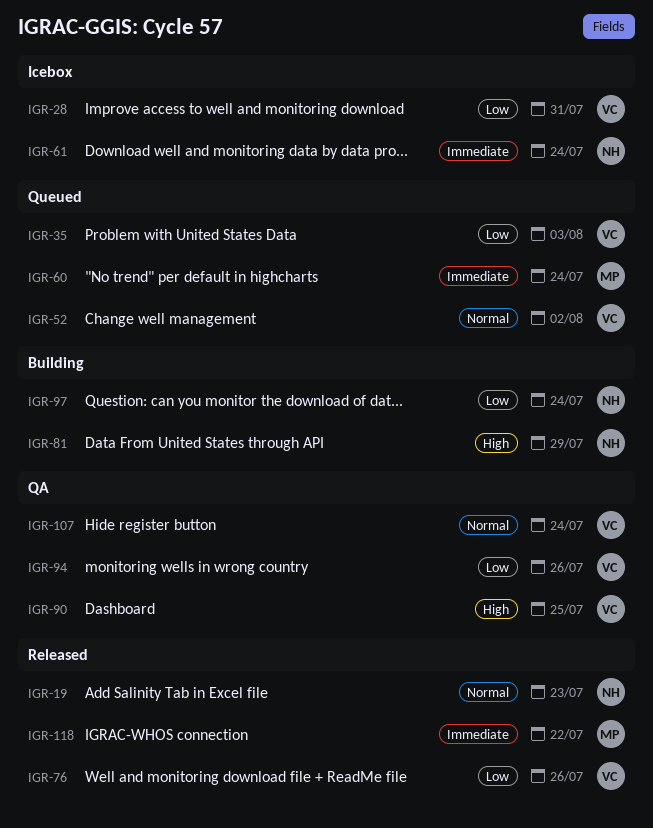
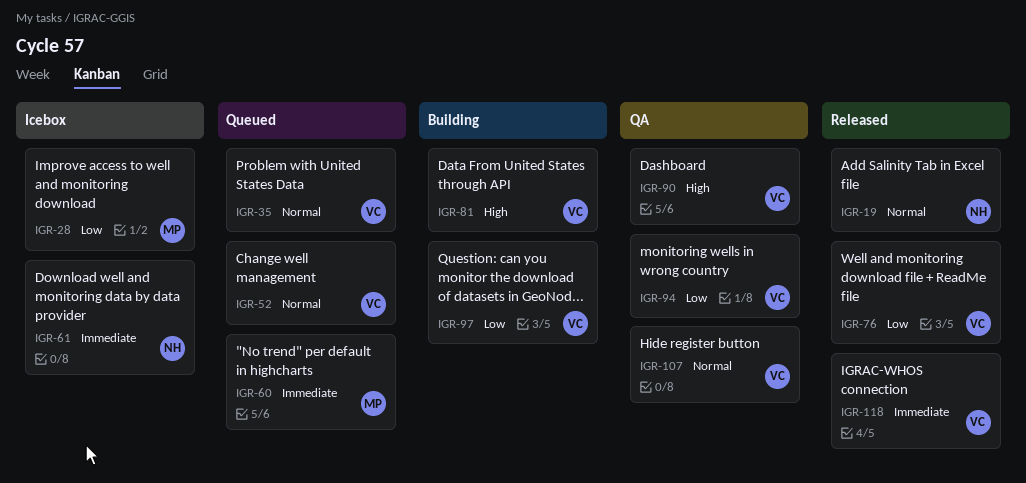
IGR-28, owner: VC -> MP
IGR-35, priority: Low -> Normal
IGR-81, owner: NH -> VC
IGR-97, owner: NH -> VC
IGR-118, owner: MP -> VC

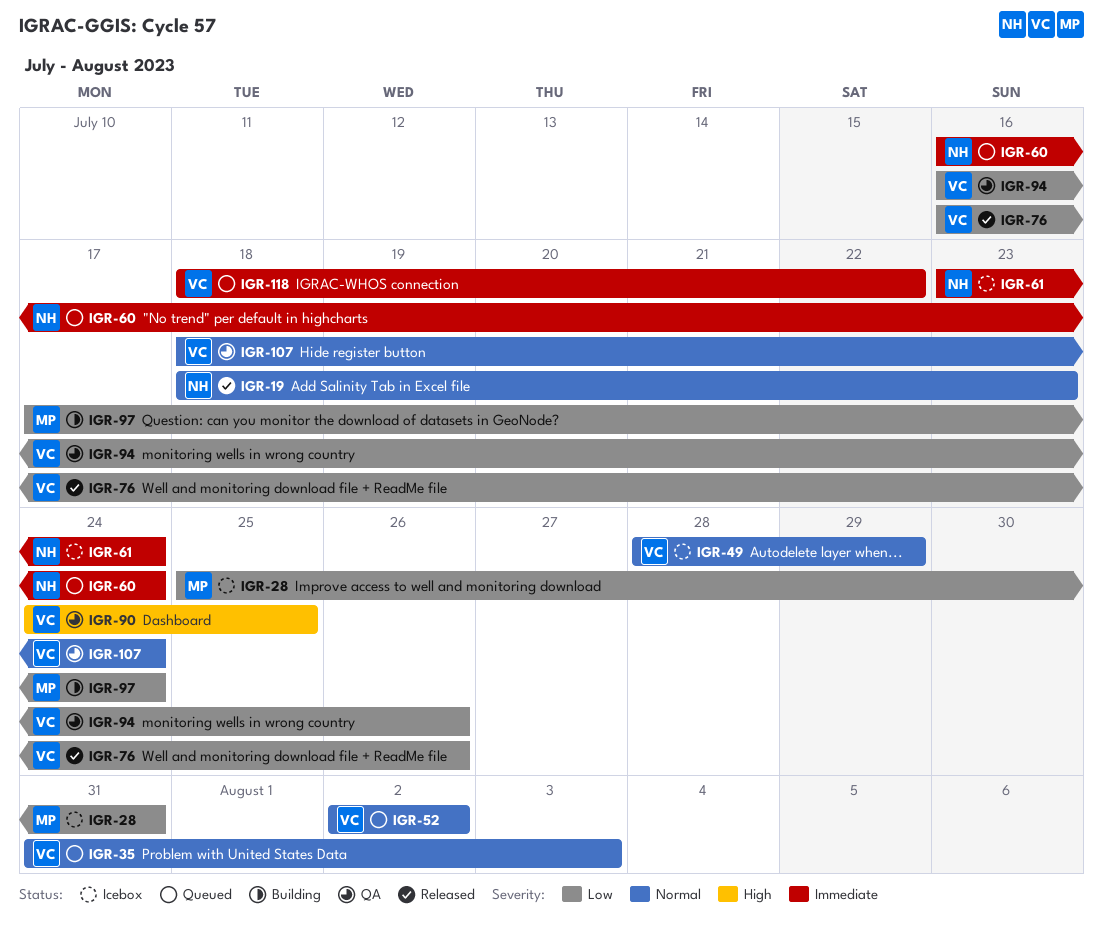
IGR-49: none -> present
IGR-60, owner: MP -> NH
IGR-81: present -> none
IGR-97, owner: VC -> MP
IGR-118, status: Released -> Queued

